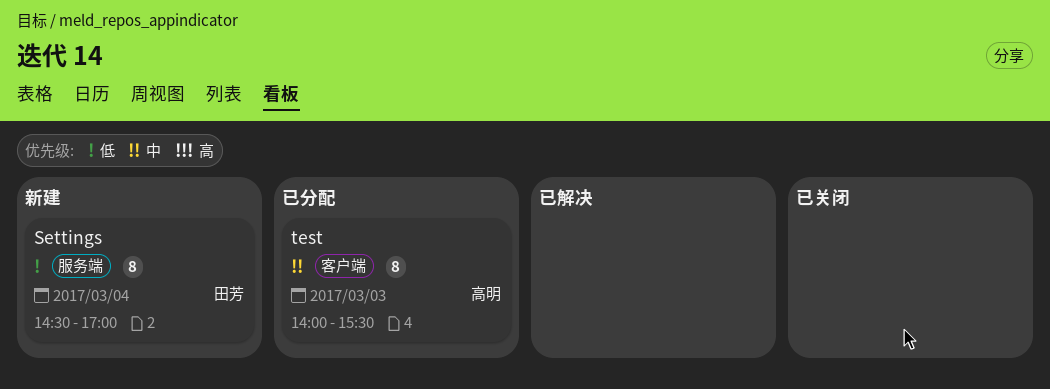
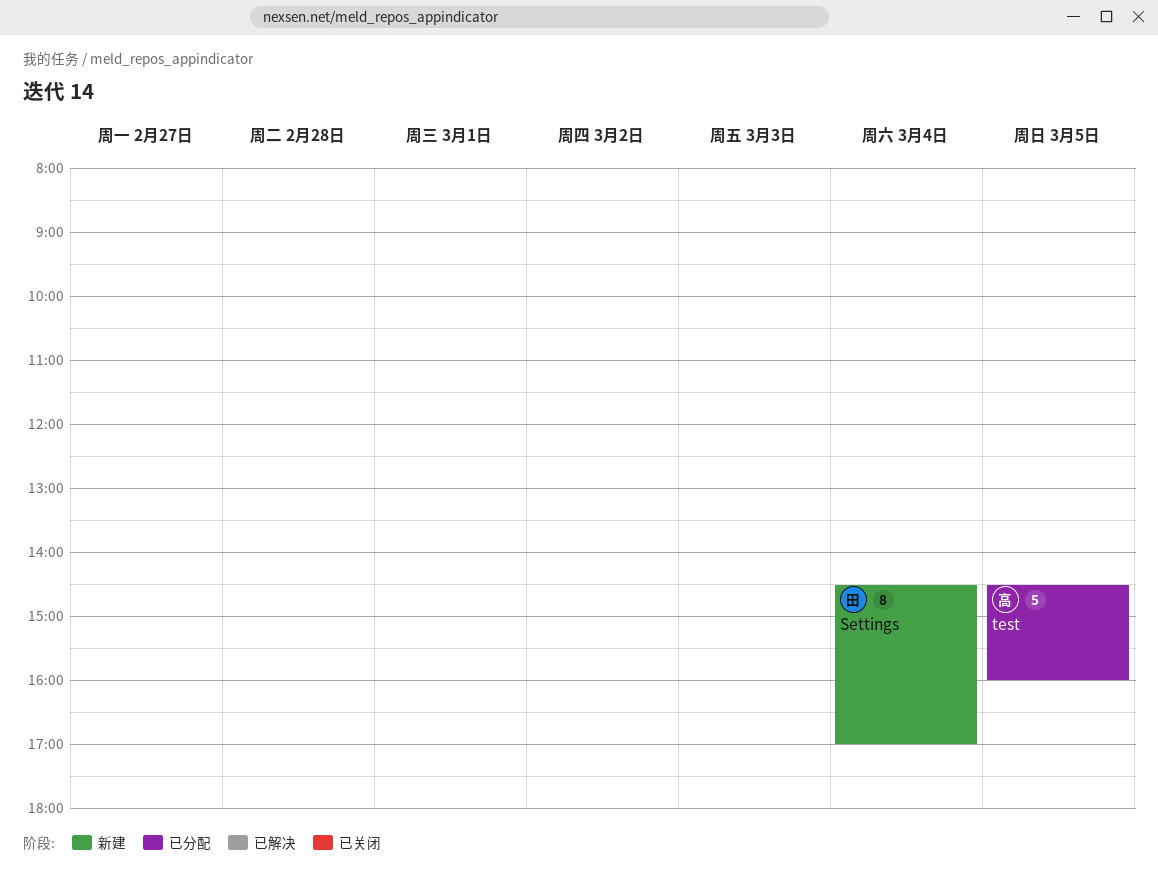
test, estimate: 8 -> 5
test, day: Mar 3 -> Mar 5
test, begins: 14:00 -> 14:30
test, ends: 15:30 -> 16:00

